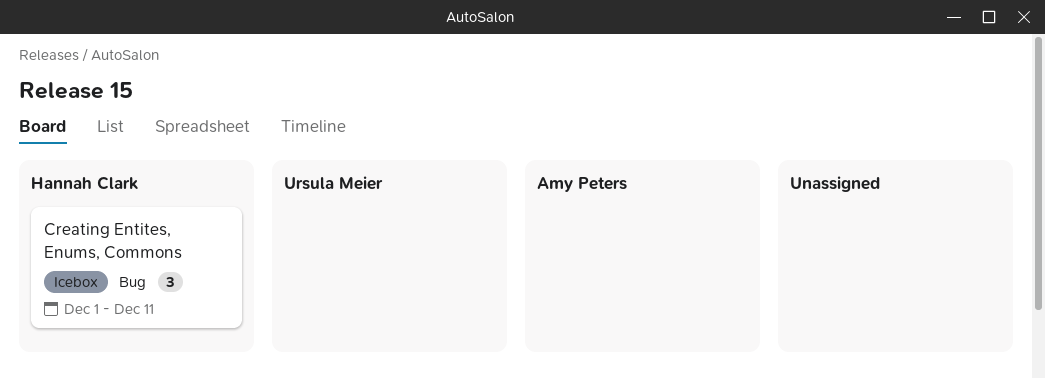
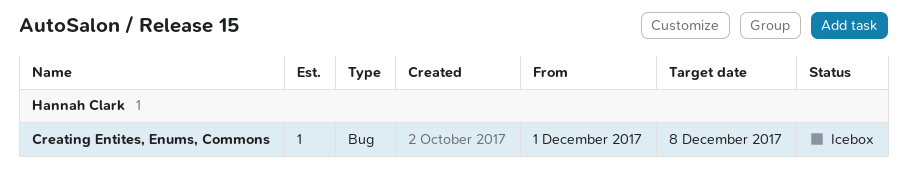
Creating Entites, Enums, Commons, estimate: 3 -> 1
Creating Entites, Enums, Commons, due: Dec 11 -> Dec 8

